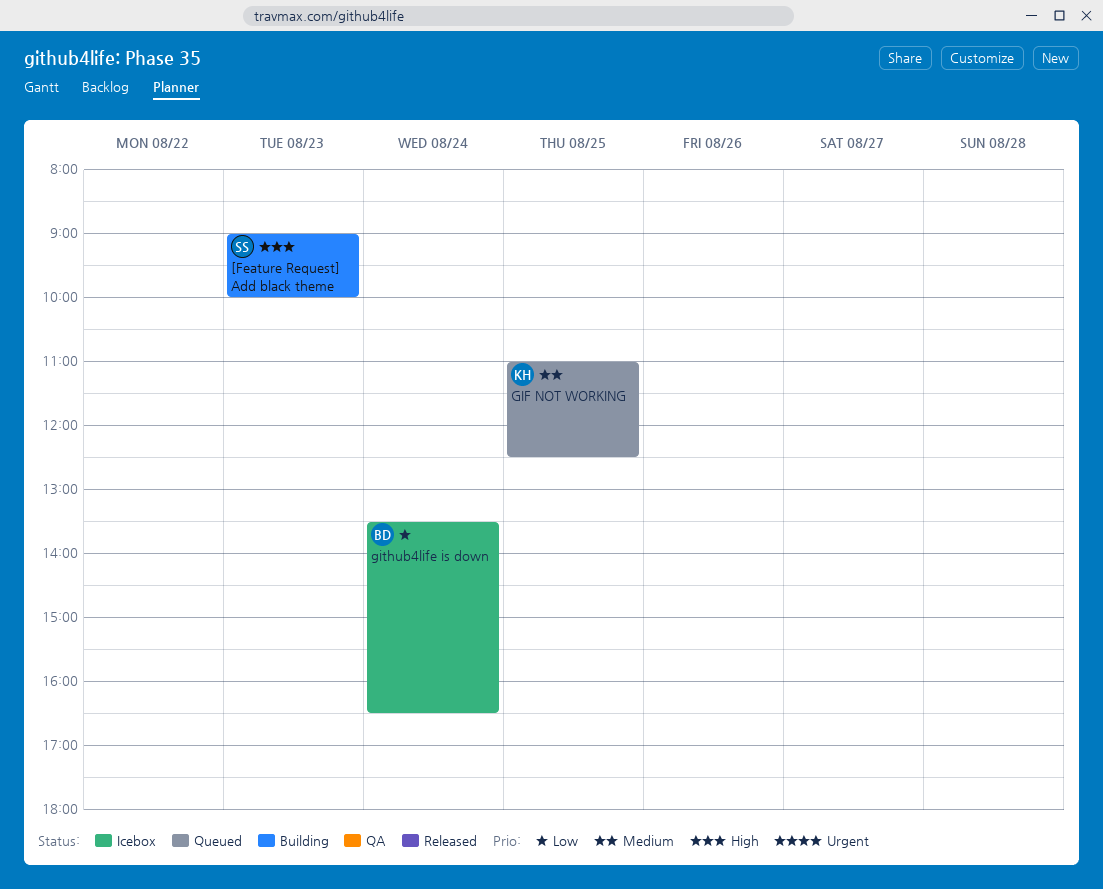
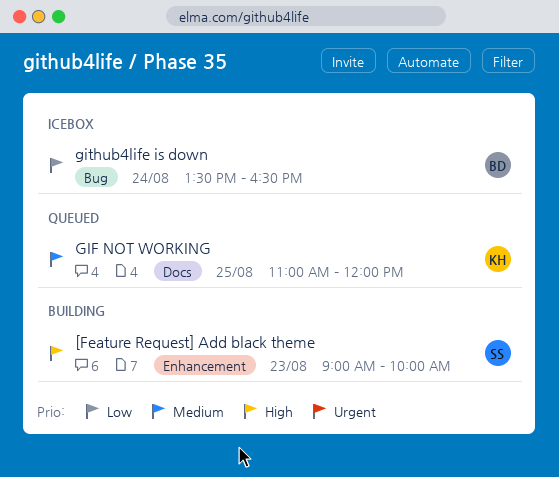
GIF NOT WORKING, ends: 12:30 -> 12:00

